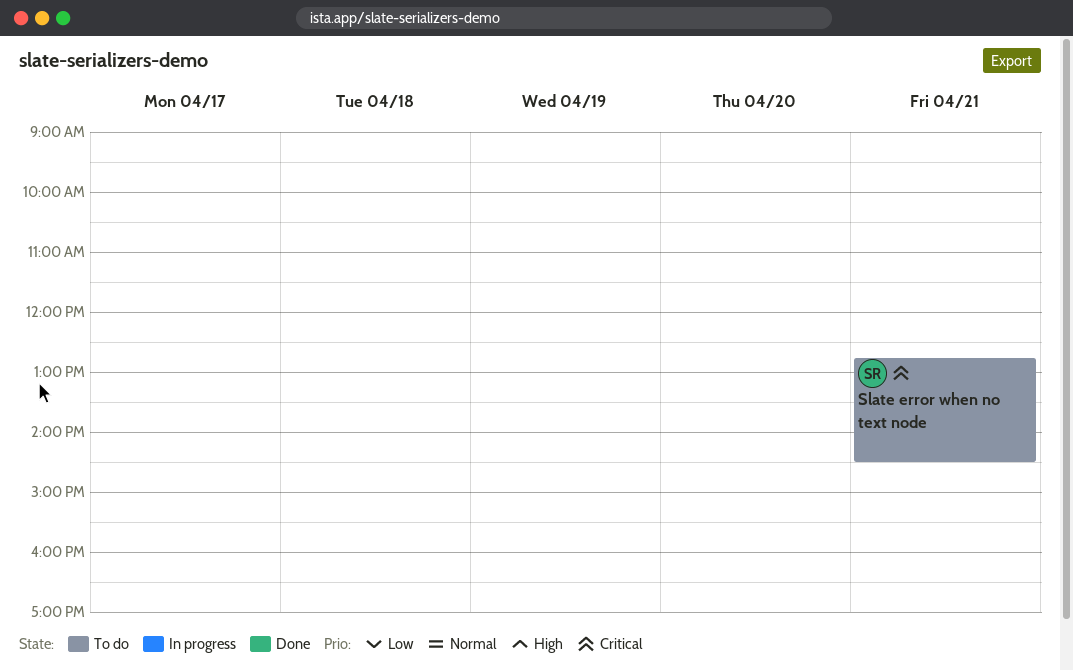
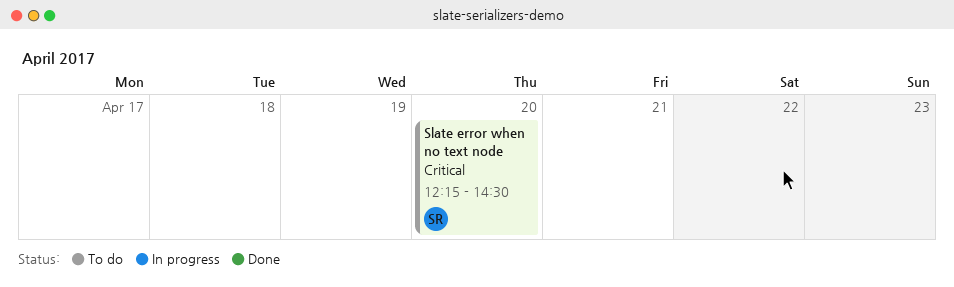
Slate error when no text node, day: Apr 21 -> Apr 20
Slate error when no text node, begins: 12:45 -> 12:15

